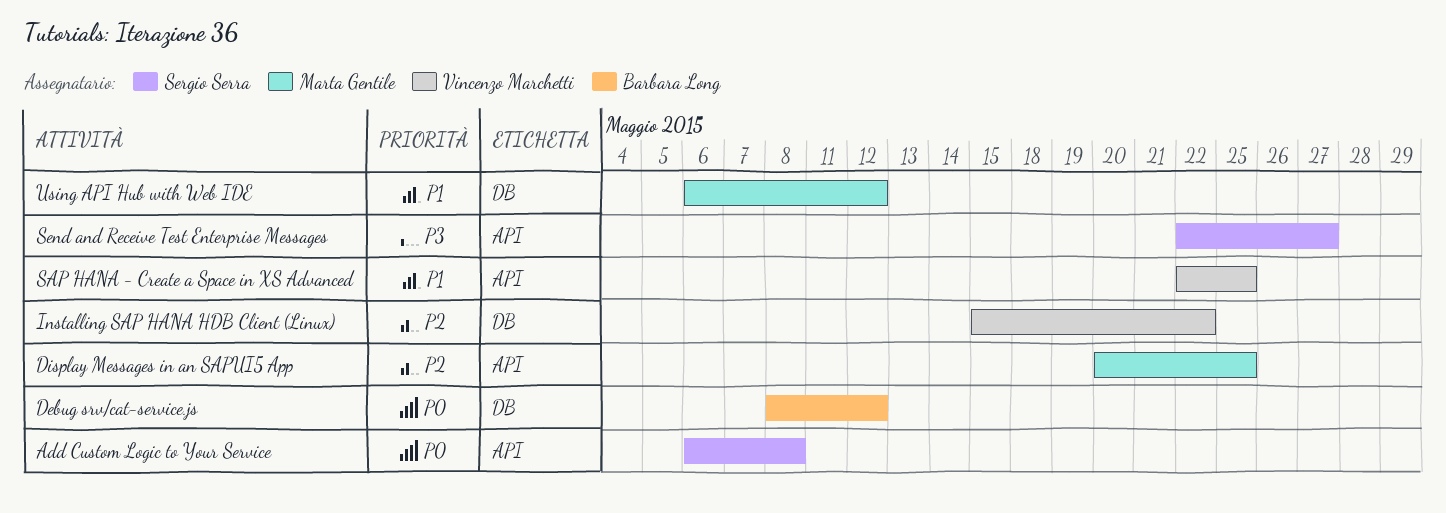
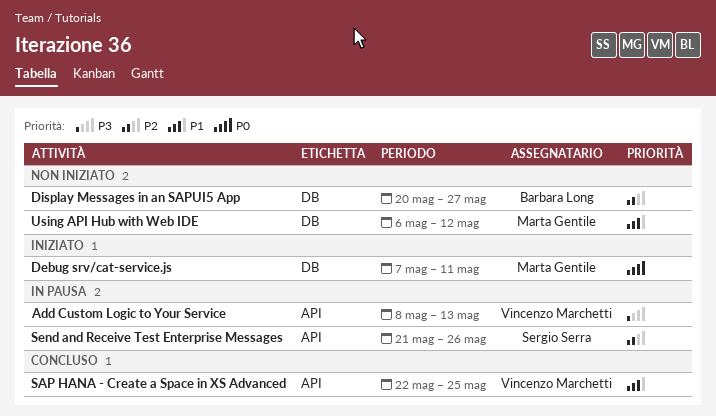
Add Custom Logic to Your Service, owner: Sergio Serra -> Vincenzo Marchetti
Add Custom Logic to Your Service, priority: P0 -> P3
Add Custom Logic to Your Service, start: May 6 -> May 8
Add Custom Logic to Your Service, due: May 8 -> May 13
Debug srv/cat-service.js, owner: Barbara Long -> Marta Gentile
Debug srv/cat-service.js, start: May 8 -> May 7
Debug srv/cat-service.js, due: May 12 -> May 11
Display Messages in an SAPUI5 App, owner: Marta Gentile -> Barbara Long
Display Messages in an SAPUI5 App, label: API -> DB
Display Messages in an SAPUI5 App, due: May 25 -> May 27
Installing SAP HANA HDB Client (Linux): present -> none
Send and Receive Test Enterprise Messages, priority: P3 -> P2
Send and Receive Test Enterprise Messages, start: May 22 -> May 21
Send and Receive Test Enterprise Messages, due: May 27 -> May 26

